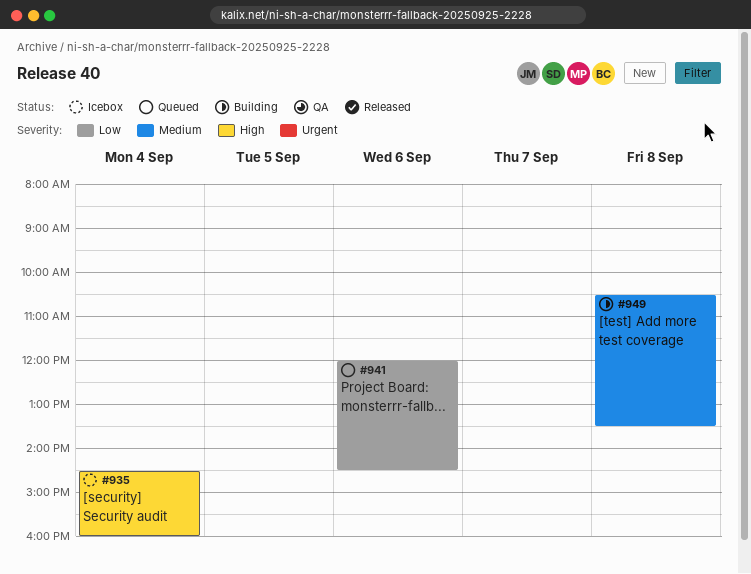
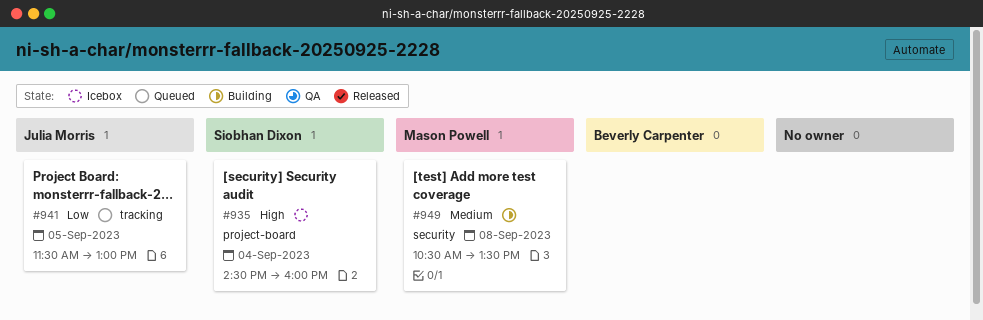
#941, day: Sep 6 -> Sep 5
#941, begins: 12:00 -> 11:30
#941, ends: 14:30 -> 13:00

